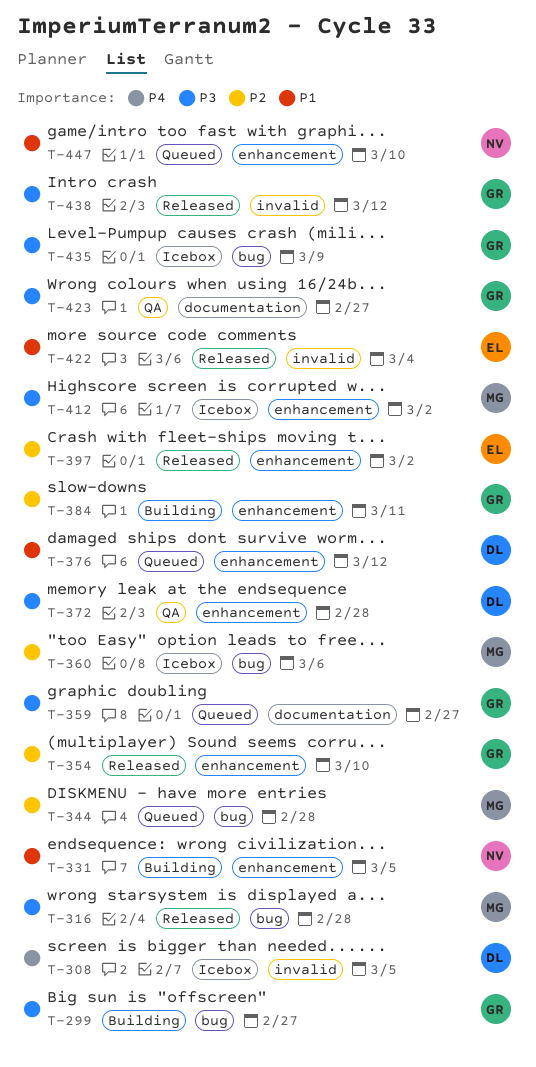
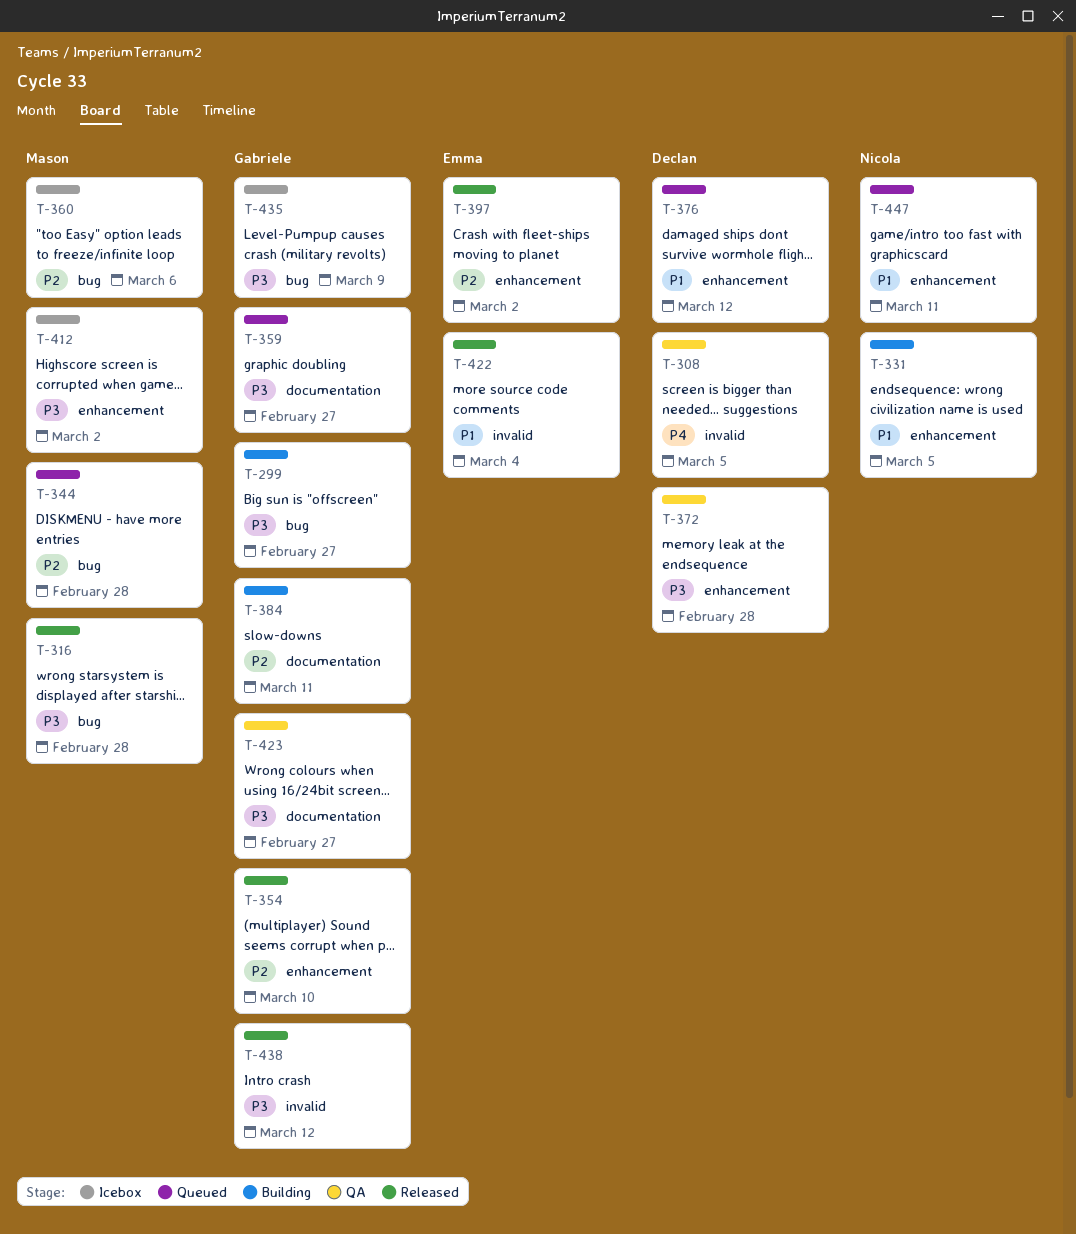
T-308, status: Icebox -> QA
T-384, label: enhancement -> documentation
T-447, due: Mar 10 -> Mar 11

